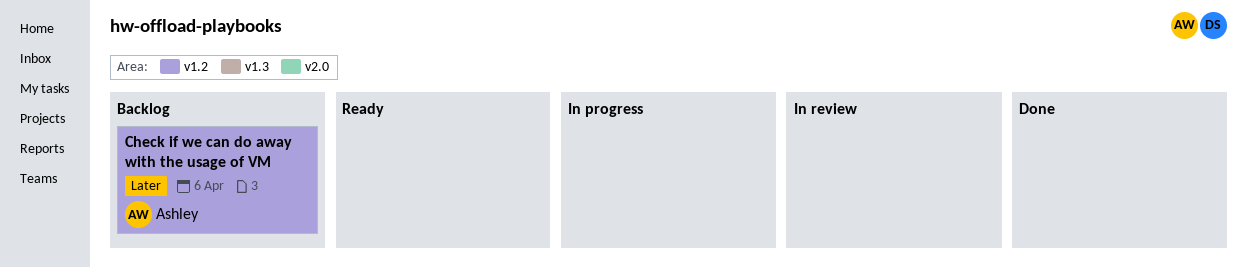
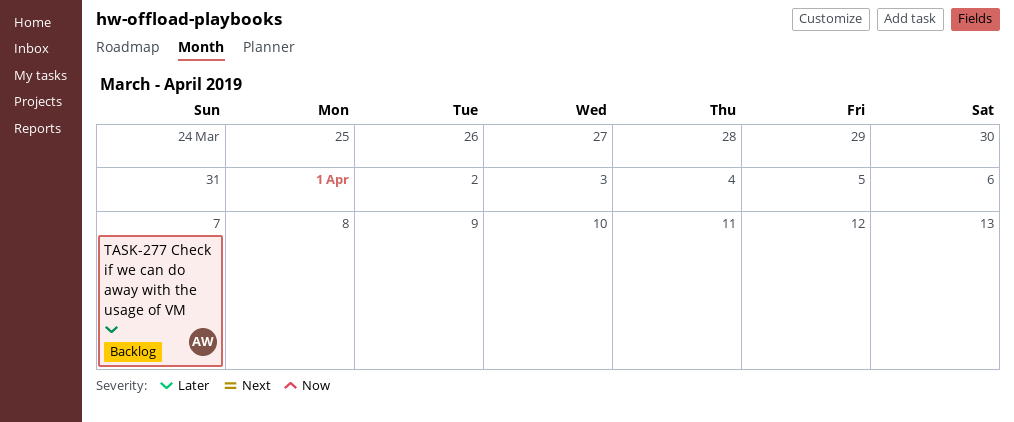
Check if we can do away with the usage of VM, due: Apr 6 -> Apr 7

